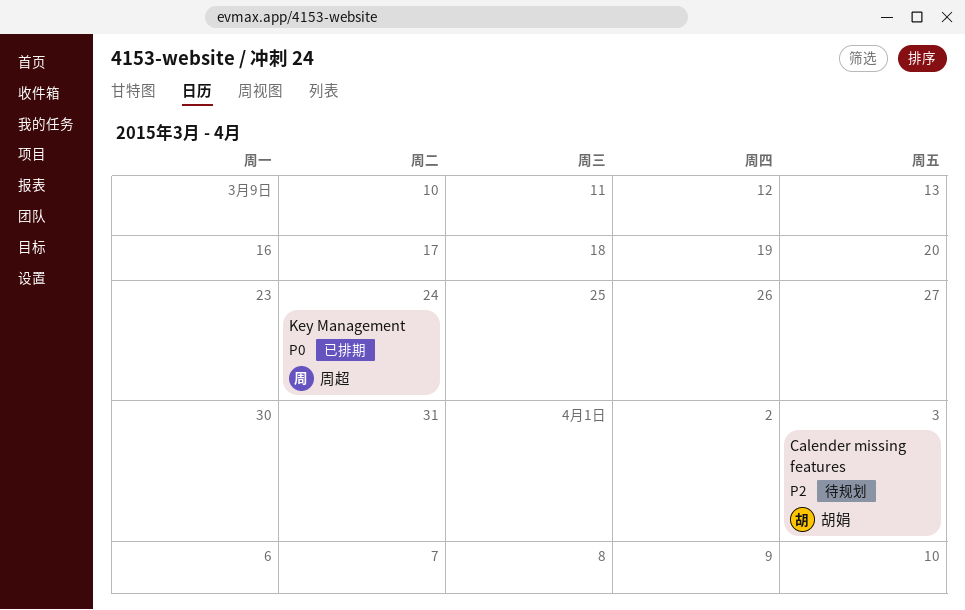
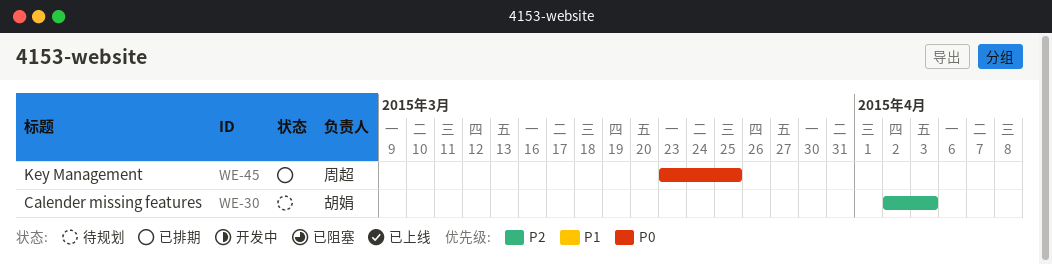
Key Management, due: Mar 24 -> Mar 25

